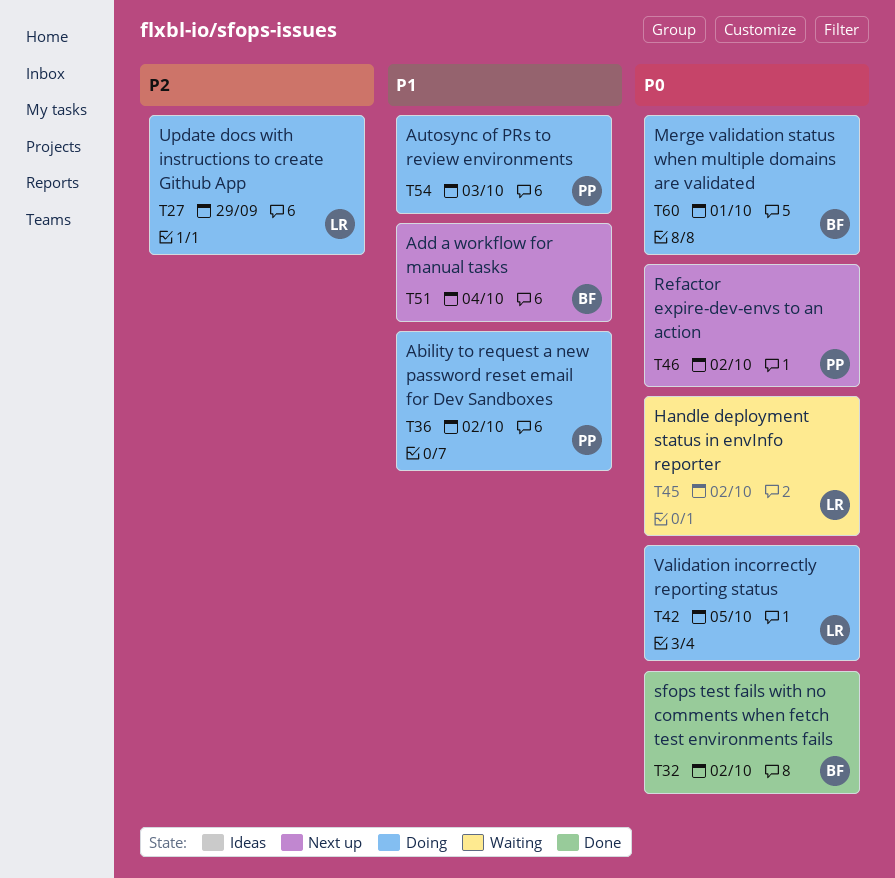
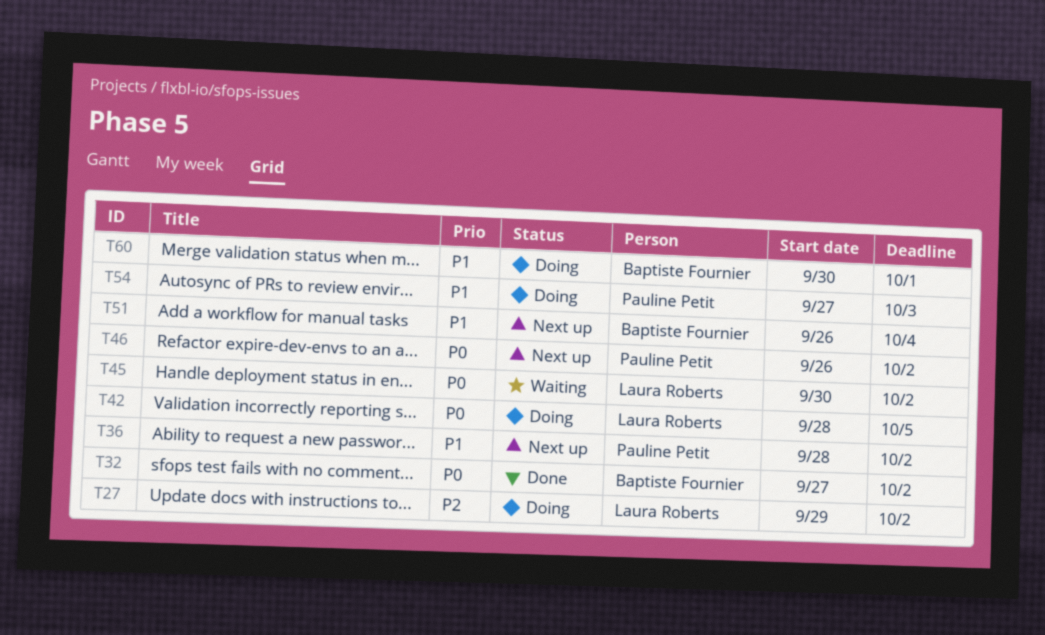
T27, due: Sep 29 -> Oct 2
T36, status: Doing -> Next up
T60, priority: P0 -> P1

